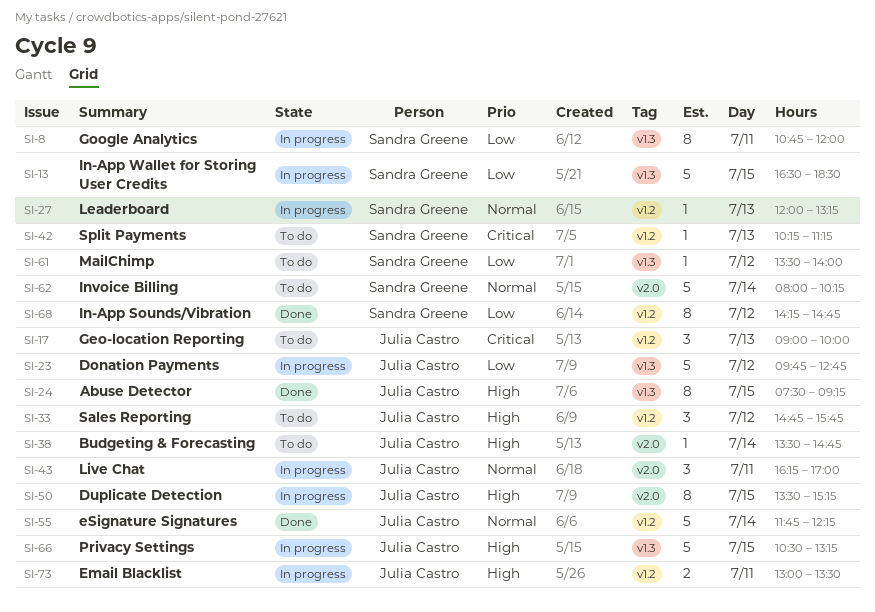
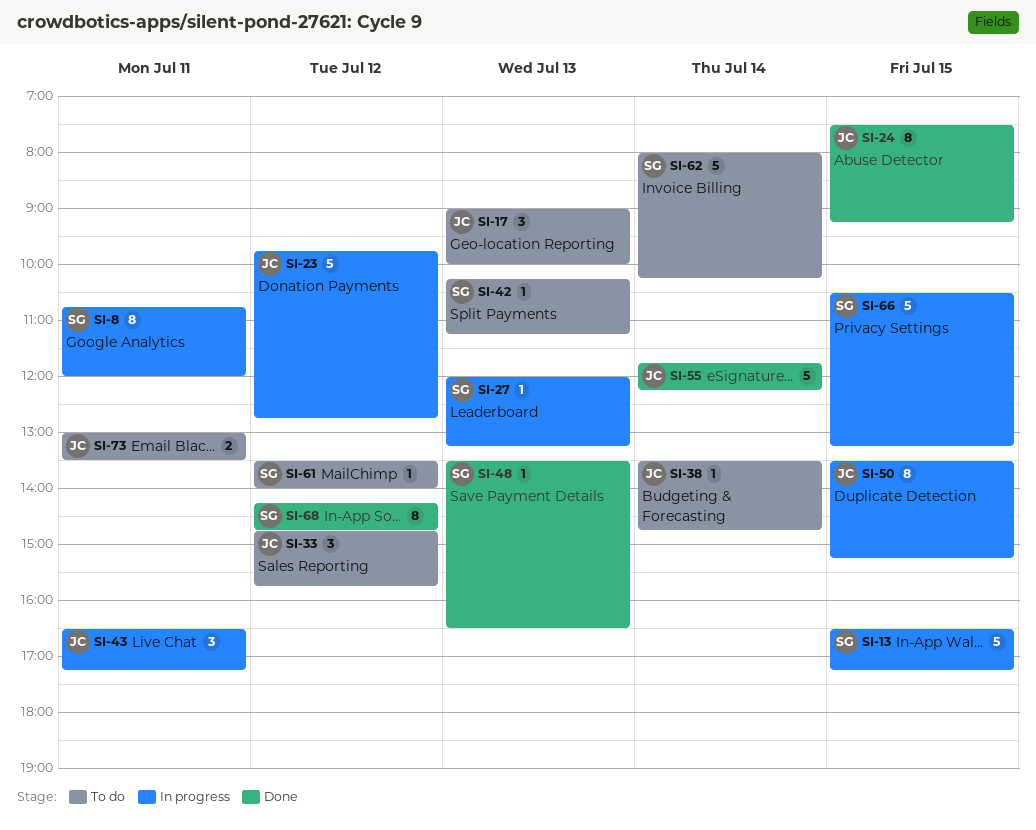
SI-13, ends: 18:30 -> 17:15
SI-43, begins: 16:15 -> 16:30
SI-43, ends: 17:00 -> 17:15
SI-48: none -> present
SI-66, owner: Julia Castro -> Sandra Greene
SI-73, status: In progress -> To do

